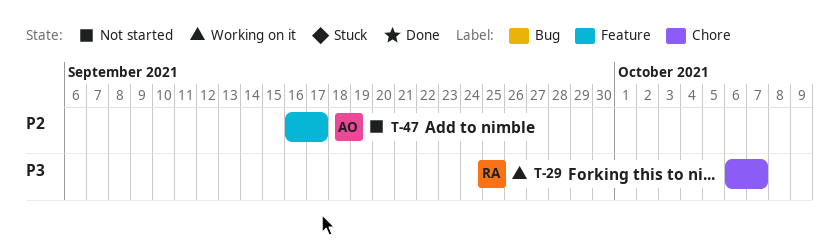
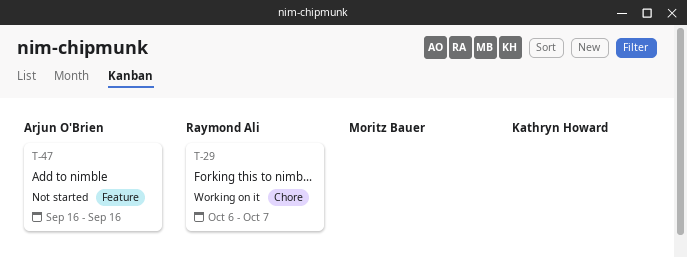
T-47, due: Sep 17 -> Sep 16

